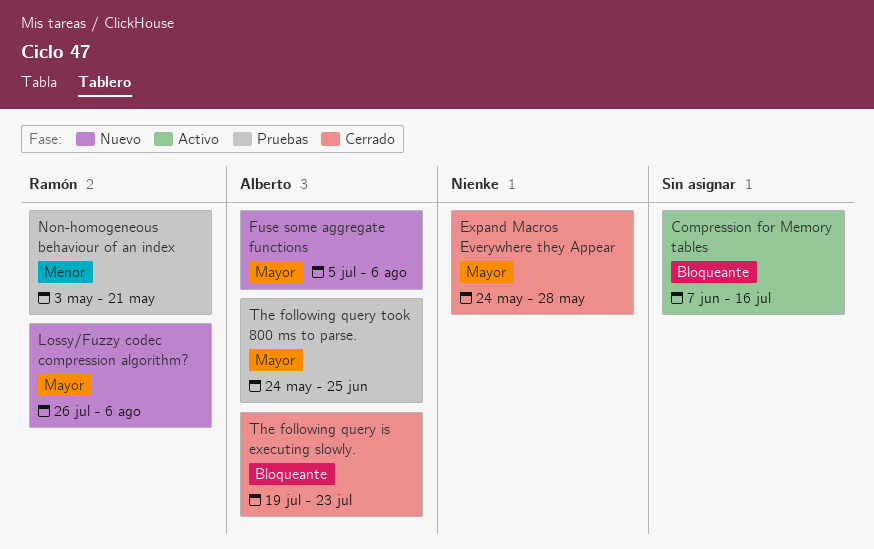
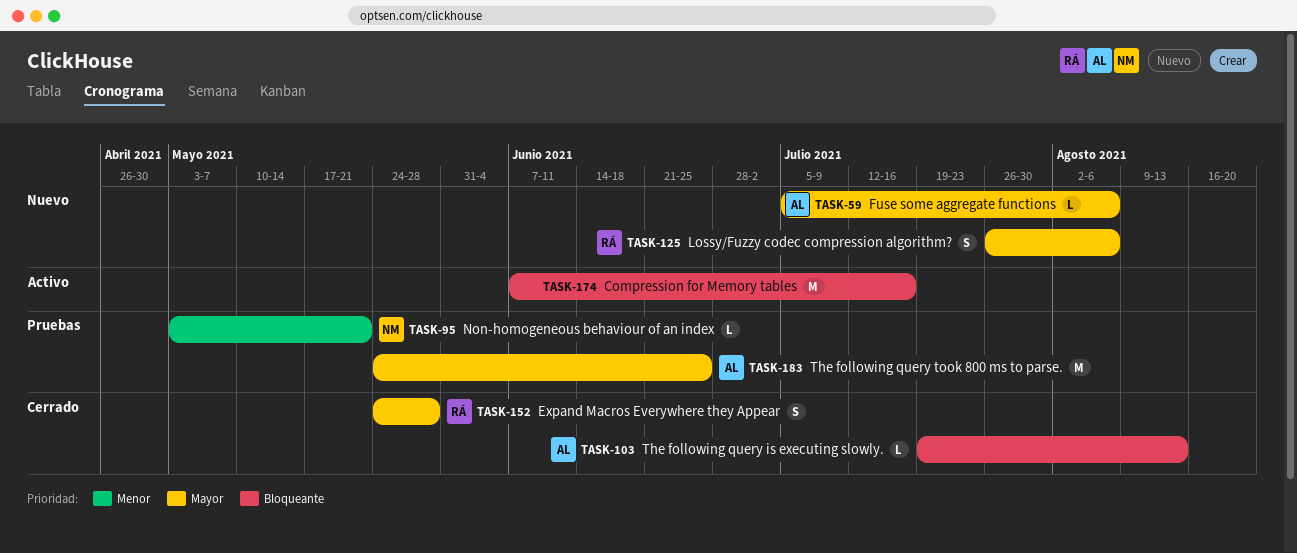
Expand Macros Everywhere they Appear, owner: Nienke -> Ramón
Non-homogeneous behaviour of an index, owner: Ramón -> Nienke
The following query is executing slowly., due: Jul 23 -> Aug 13

